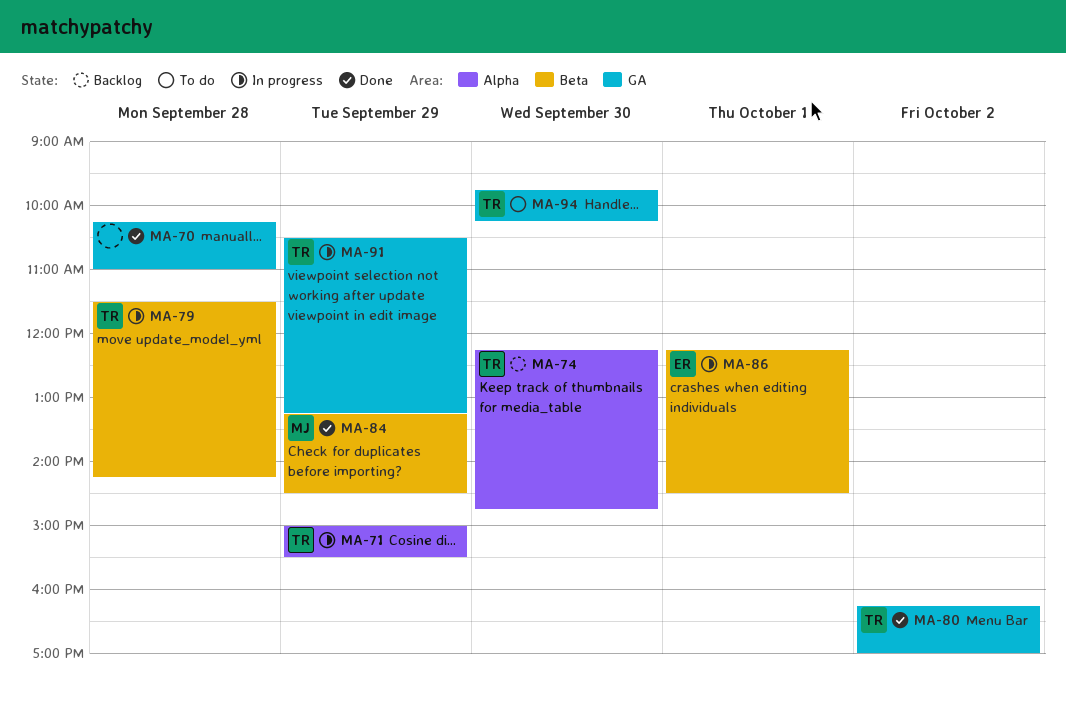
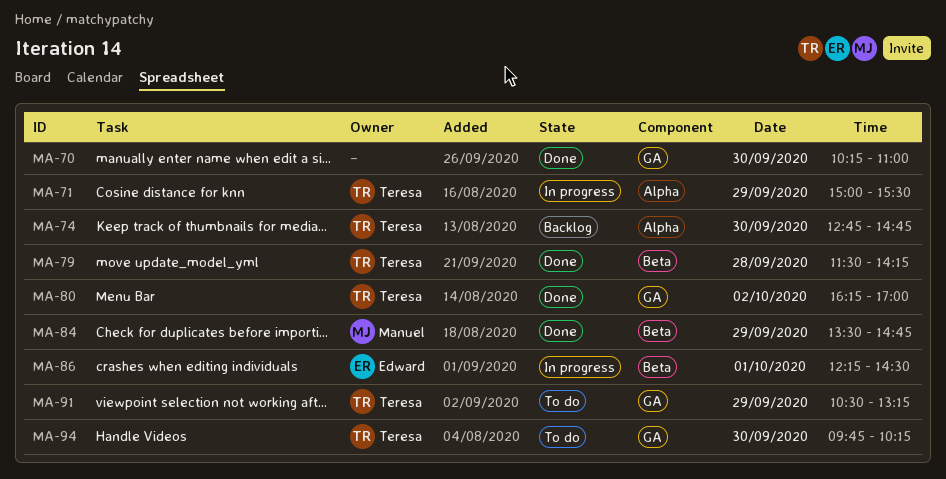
MA-70, day: Sep 28 -> Sep 30
MA-74, begins: 12:15 -> 12:45
MA-79, status: In progress -> Done
MA-84, begins: 13:15 -> 13:30
MA-84, ends: 14:30 -> 14:45
MA-91, status: In progress -> To do

